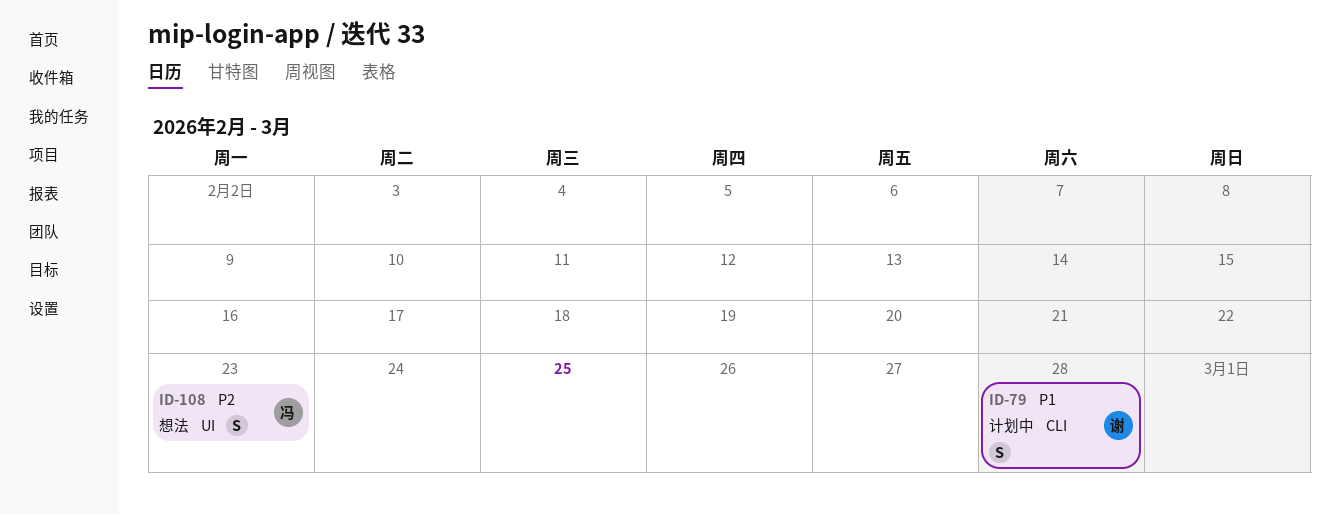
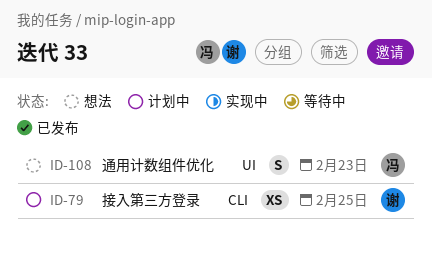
ID-79, estimate: S -> XS
ID-79, due: Feb 28 -> Feb 25

